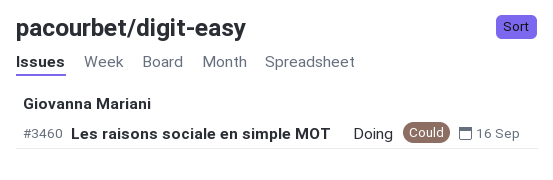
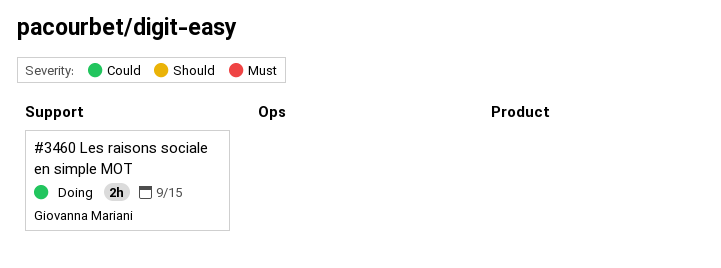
#3460, due: Sep 16 -> Sep 15

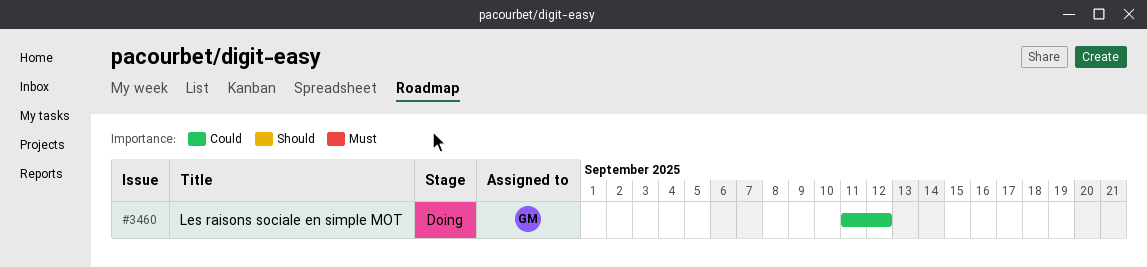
#3460, due: Sep 15 -> Sep 12

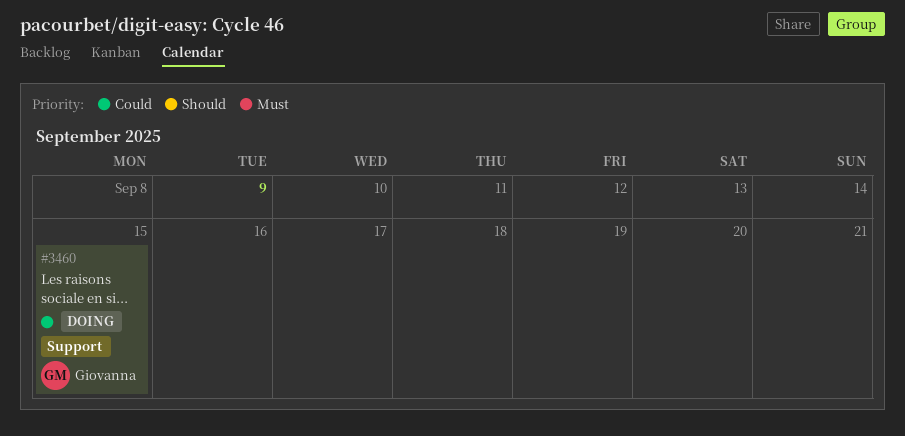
#3460, due: Sep 12 -> Sep 15

